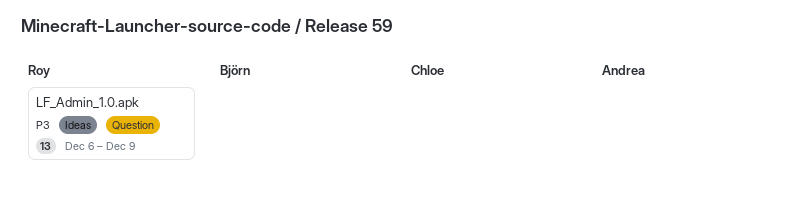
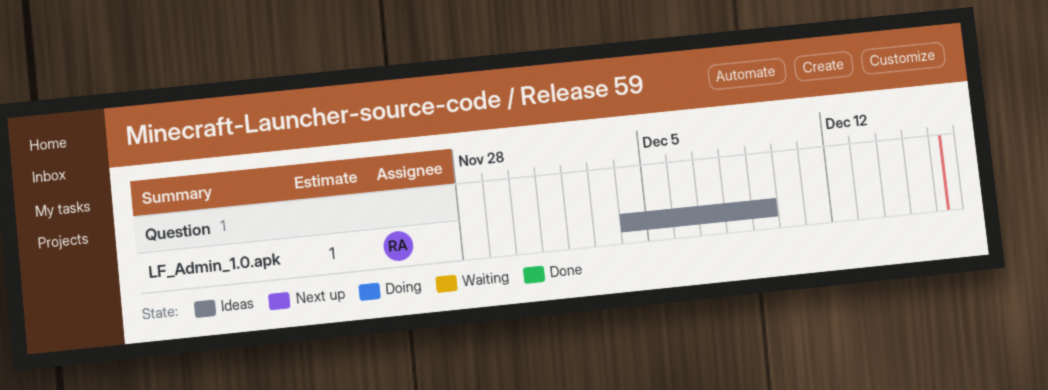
LF_Admin_1.0.apk, estimate: 13 -> 1
LF_Admin_1.0.apk, start: Dec 6 -> Dec 4

